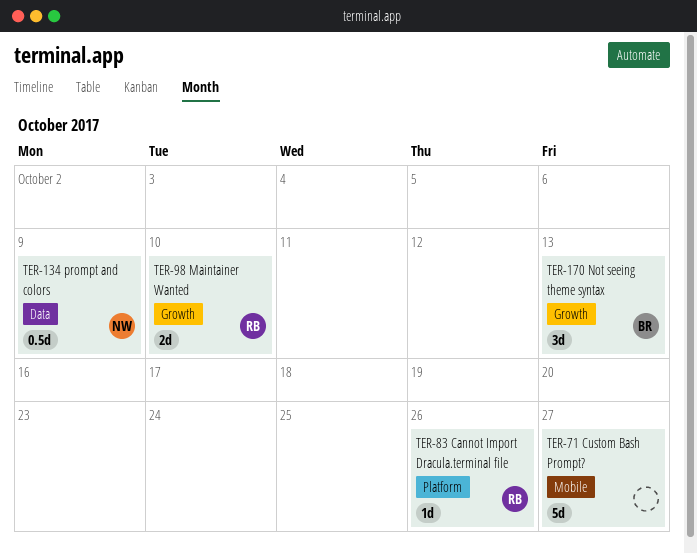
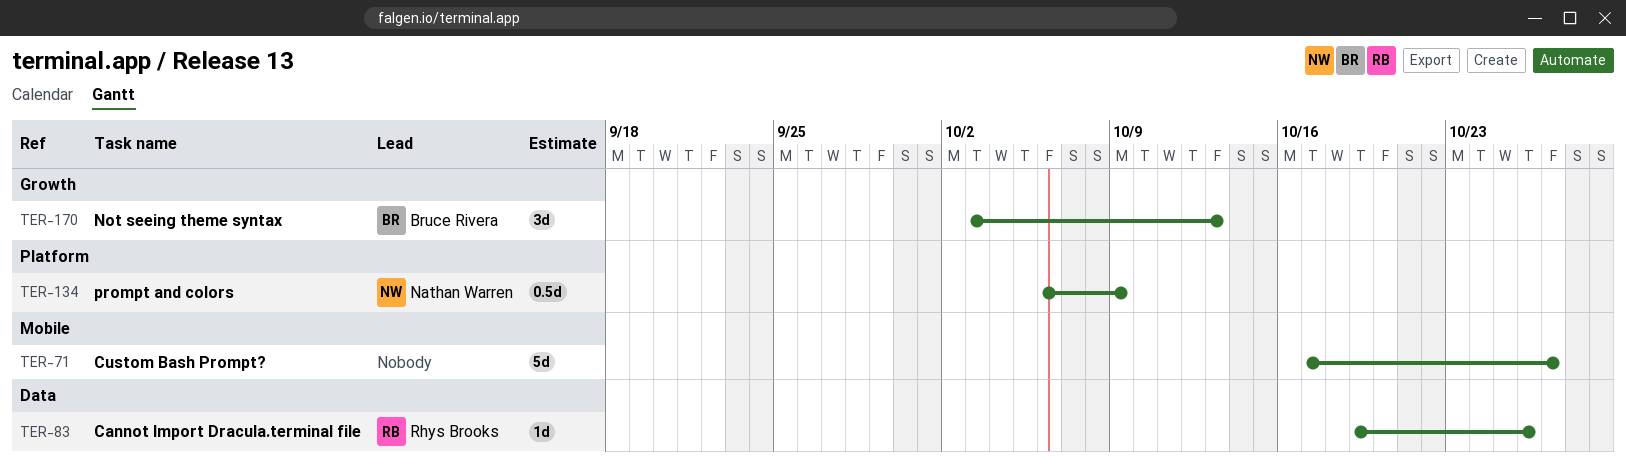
TER-83, label: Platform -> Data
TER-98: present -> none
TER-134, label: Data -> Platform

